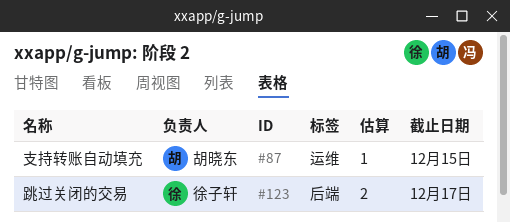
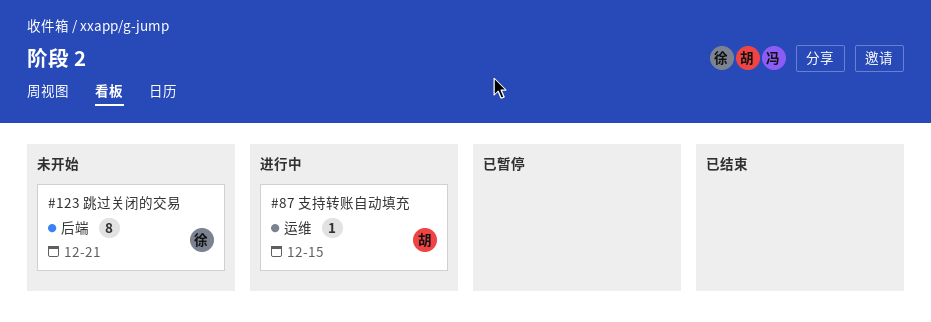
#123, estimate: 2 -> 8
#123, due: Dec 17 -> Dec 21

